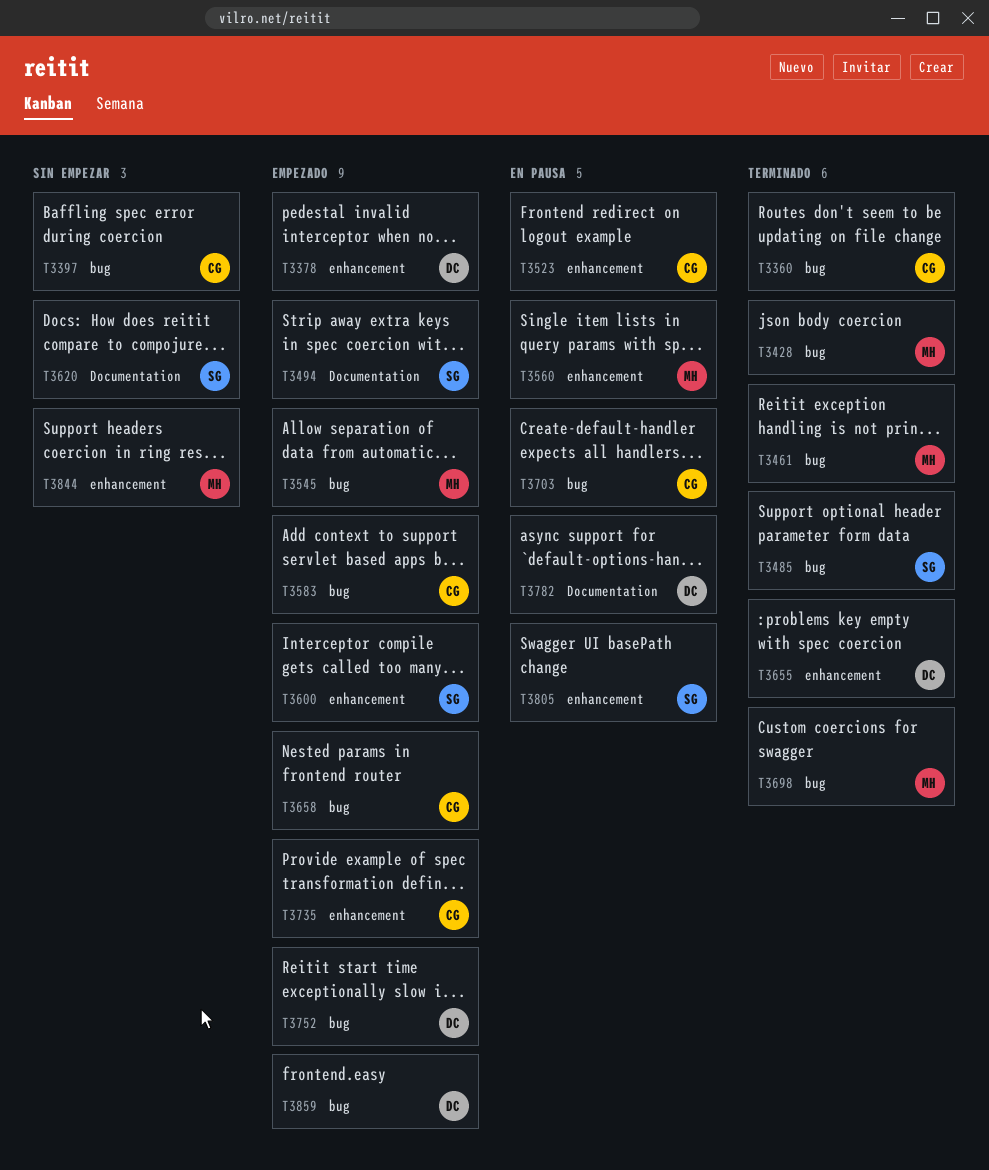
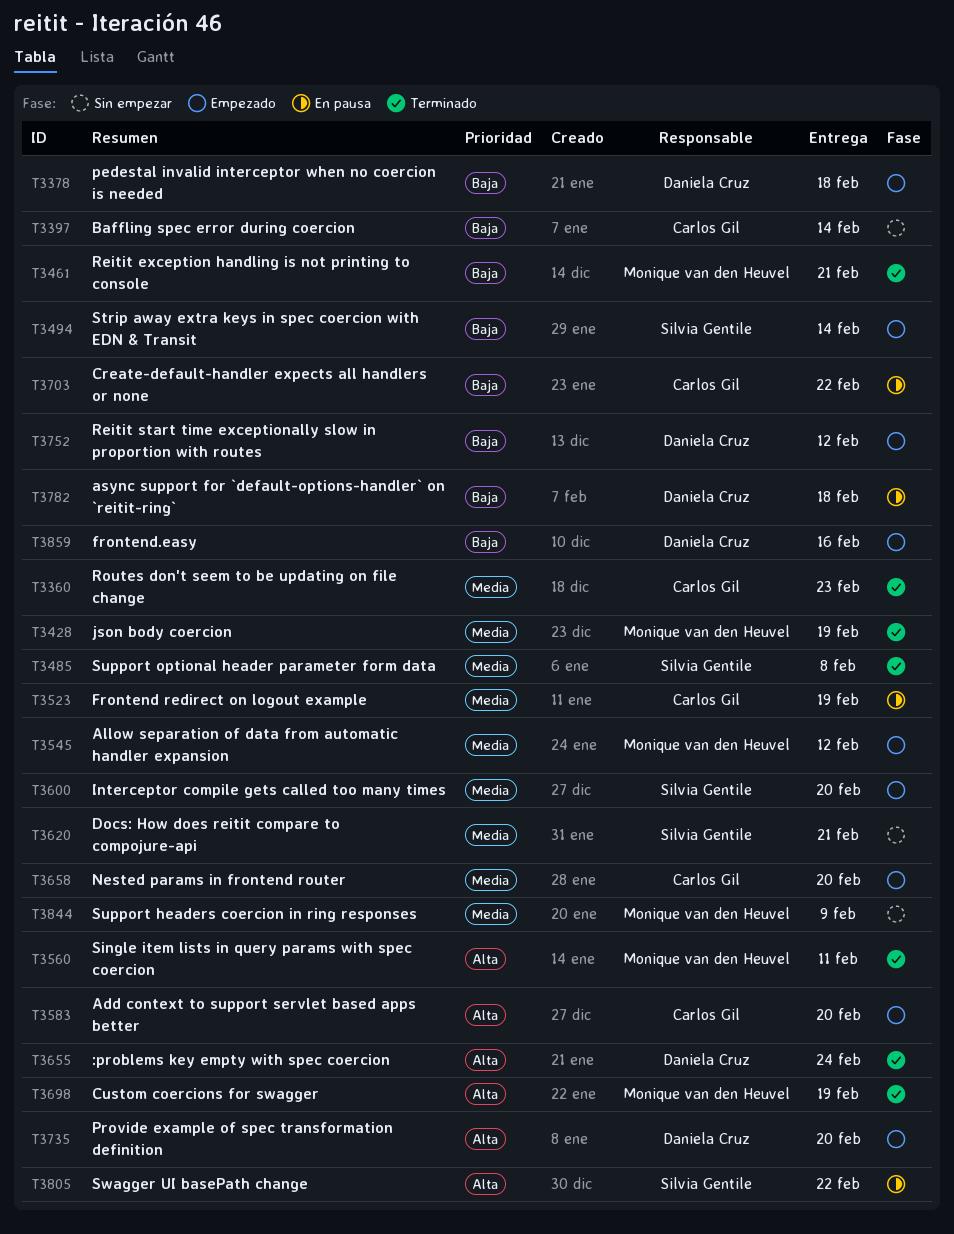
T3560, status: En pausa -> Terminado
T3735, owner: Carlos Gil -> Daniela Cruz

